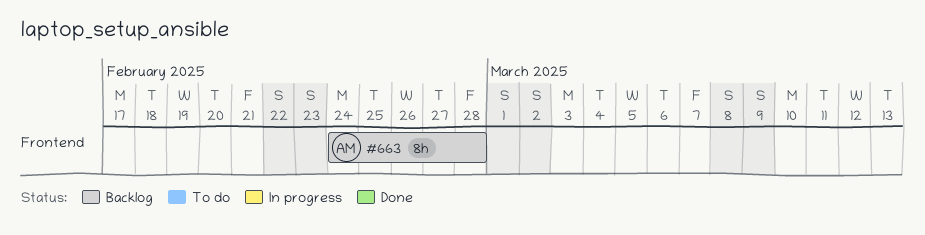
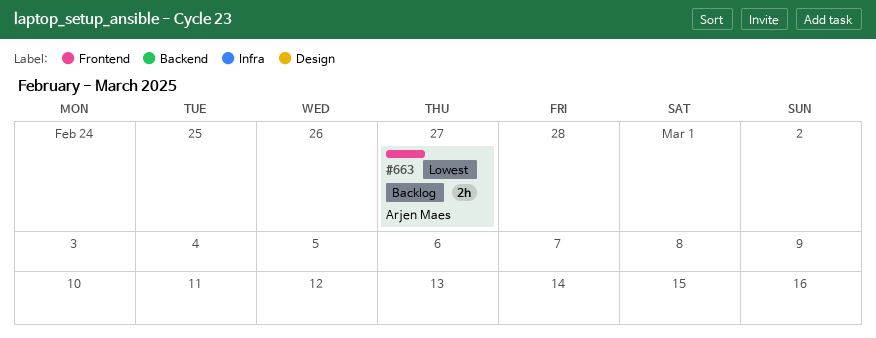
#663, estimate: 8h -> 2h
#663, due: Feb 28 -> Feb 27

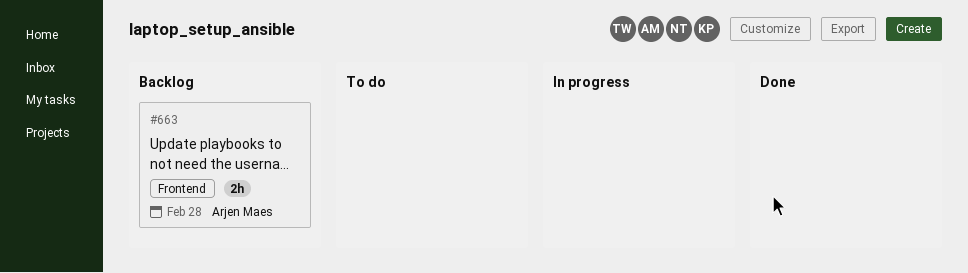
#663, due: Feb 27 -> Feb 28

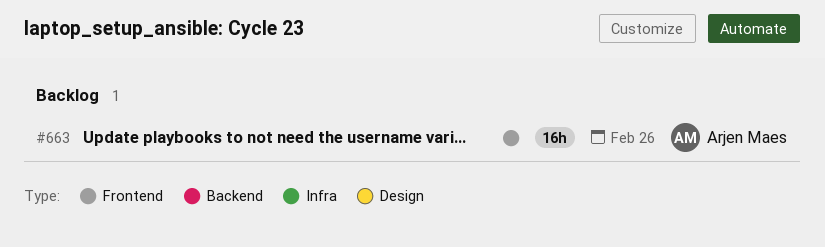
#663, estimate: 2h -> 16h
#663, due: Feb 28 -> Feb 26

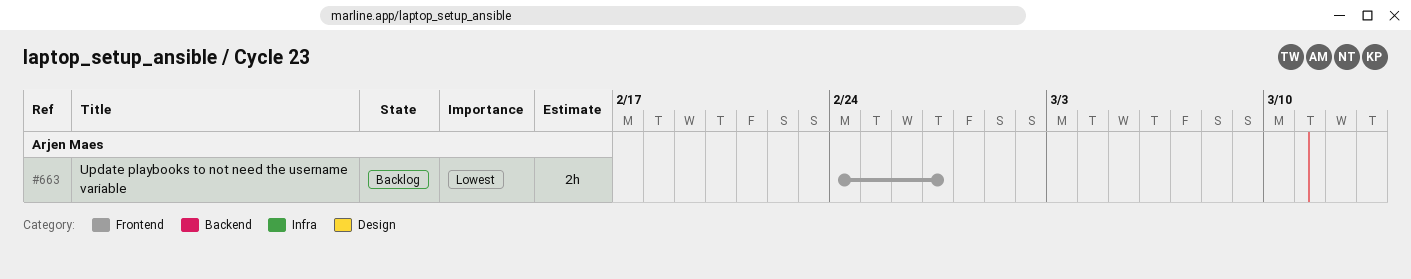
#663, estimate: 16h -> 2h
#663, due: Feb 26 -> Feb 27

